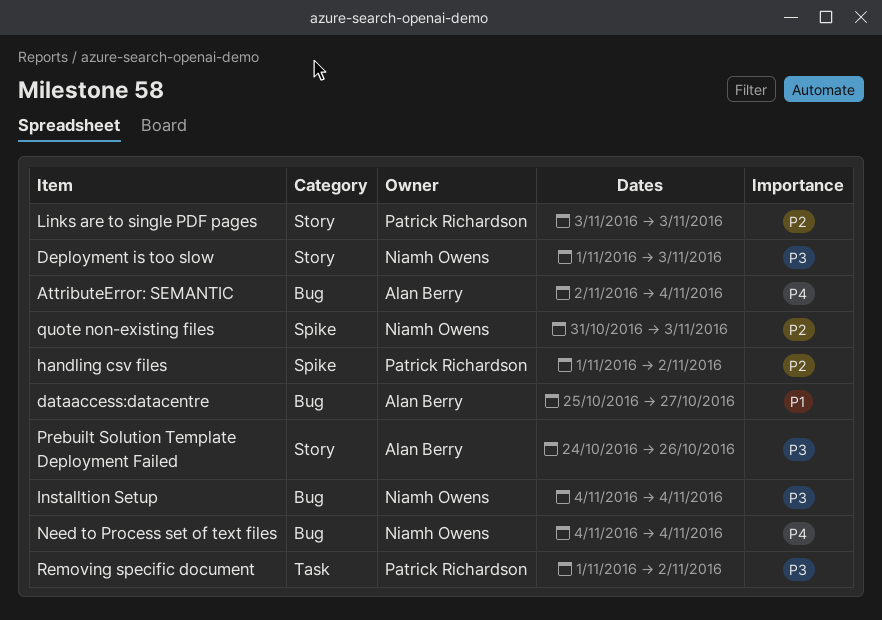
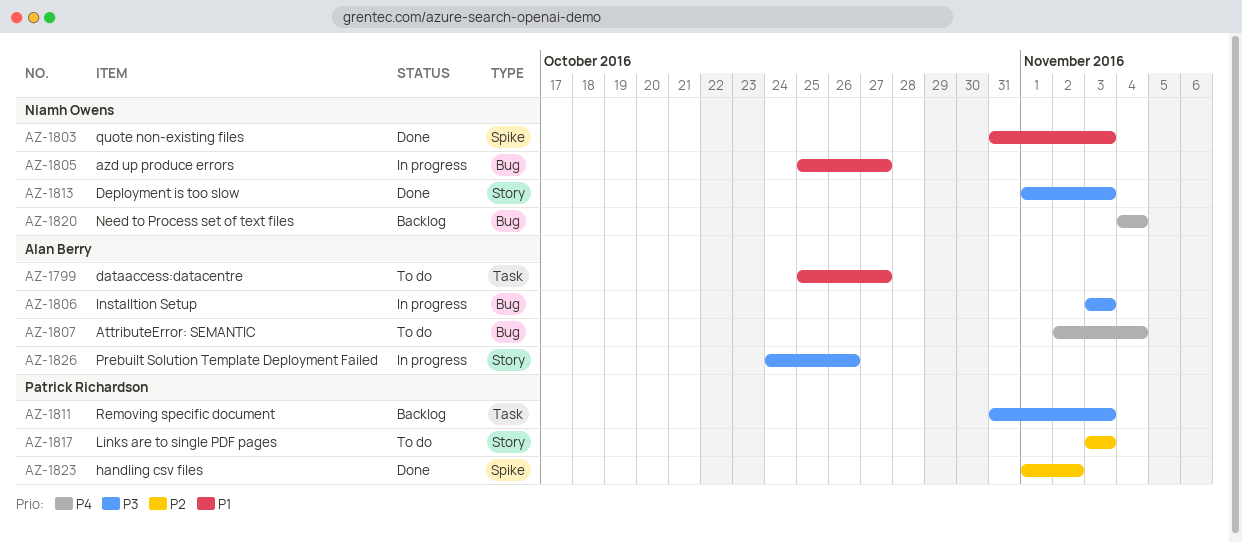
azd up produce errors: none -> present
dataaccess:datacentre, label: Bug -> Task
Installtion Setup, owner: Niamh Owens -> Alan Berry
Installtion Setup, start: Nov 4 -> Nov 3
Installtion Setup, due: Nov 4 -> Nov 3
quote non-existing files, priority: P2 -> P1
Removing specific document, start: Nov 1 -> Oct 31
Removing specific document, due: Nov 2 -> Nov 3

